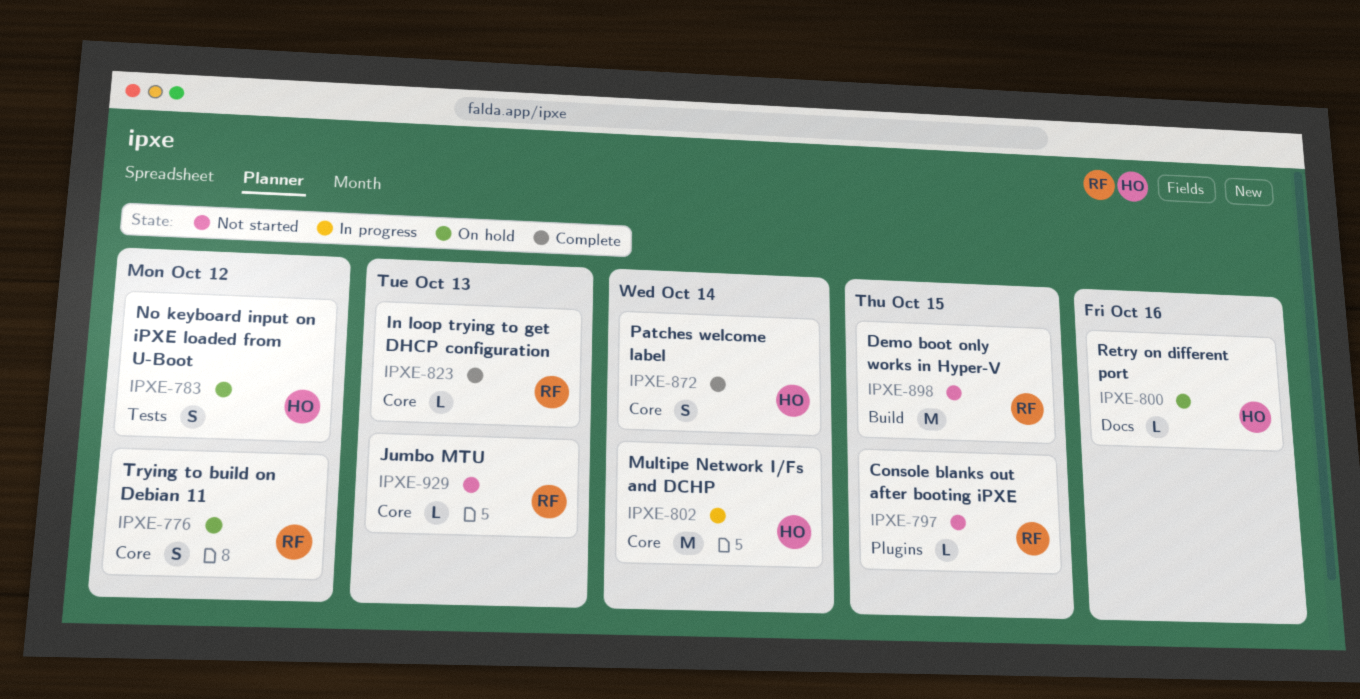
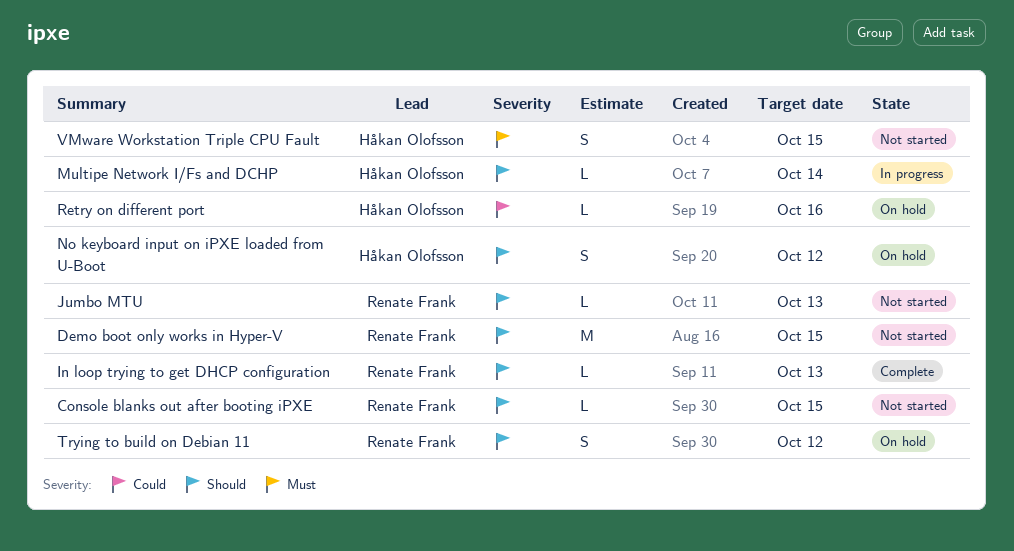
Multipe Network I/Fs and DCHP, estimate: M -> L
Patches welcome label: present -> none
VMware Workstation Triple CPU Fault: none -> present

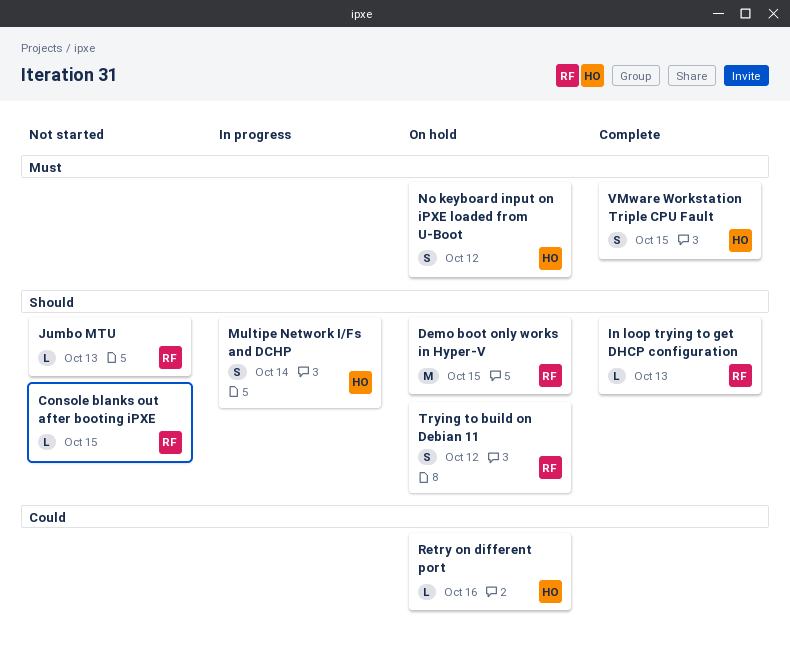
Demo boot only works in Hyper-V, status: Not started -> On hold
Multipe Network I/Fs and DCHP, estimate: L -> S
No keyboard input on iPXE loaded from U-Boot, priority: Should -> Must
VMware Workstation Triple CPU Fault, status: Not started -> Complete

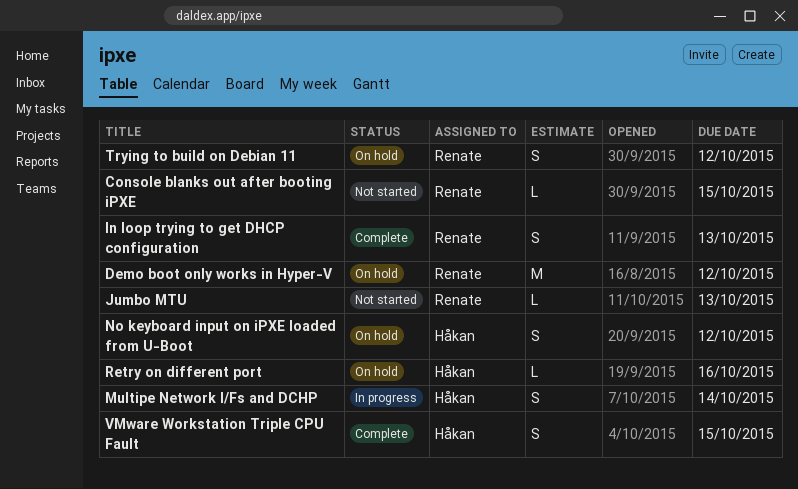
Demo boot only works in Hyper-V, due: Oct 15 -> Oct 12
In loop trying to get DHCP configuration, estimate: L -> S

